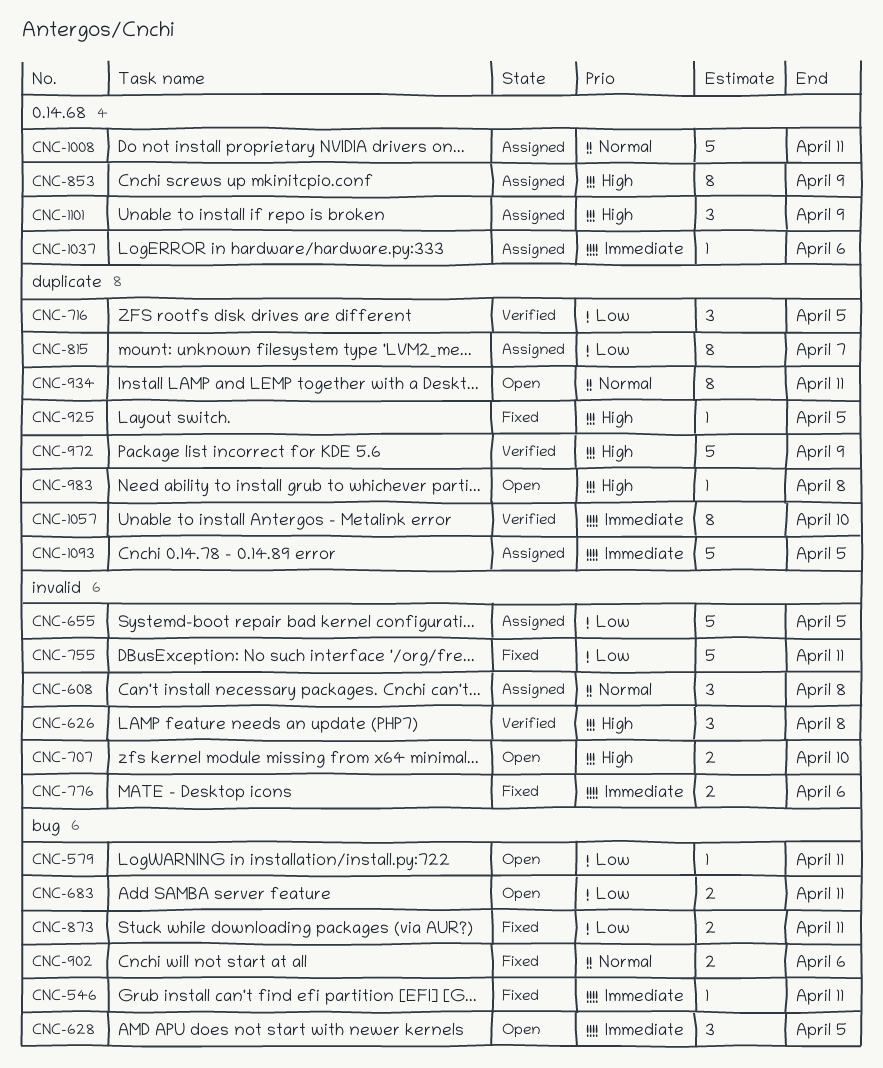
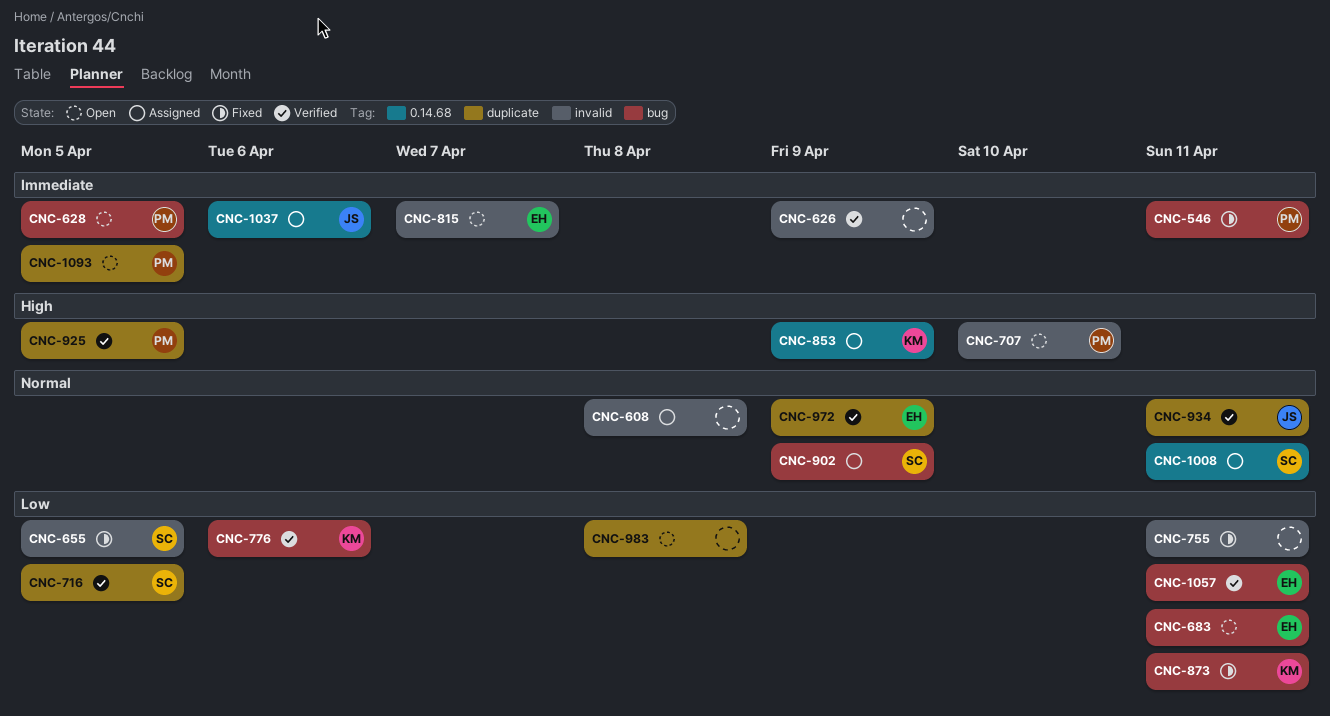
CNC-579: present -> none
CNC-626, priority: High -> Immediate
CNC-626, due: Apr 8 -> Apr 9
CNC-655, status: Assigned -> Fixed
CNC-776, status: Fixed -> Verified
CNC-776, priority: Immediate -> Low
CNC-776, label: invalid -> bug
CNC-815, status: Assigned -> Open
CNC-815, priority: Low -> Immediate
CNC-815, label: duplicate -> invalid
CNC-902, status: Fixed -> Assigned
CNC-902, due: Apr 6 -> Apr 9
CNC-925, status: Fixed -> Verified
CNC-934, status: Open -> Verified
CNC-972, priority: High -> Normal
CNC-983, priority: High -> Low
CNC-1057, priority: Immediate -> Low
CNC-1057, label: duplicate -> bug
CNC-1057, due: Apr 10 -> Apr 11
CNC-1093, status: Assigned -> Open
CNC-1101: present -> none

